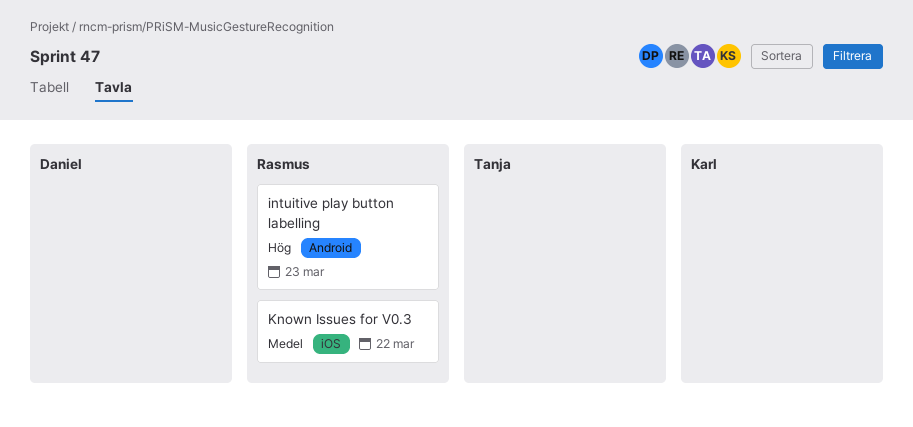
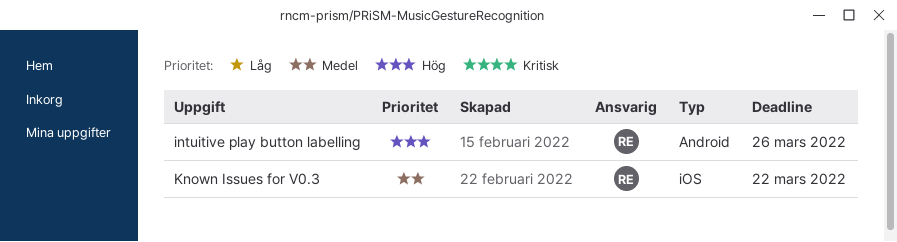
intuitive play button labelling, due: Mar 23 -> Mar 26

